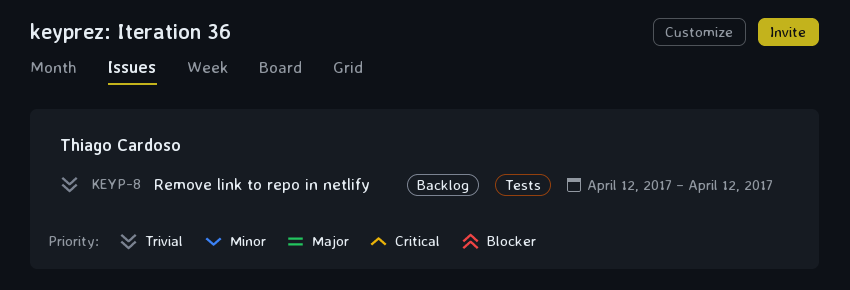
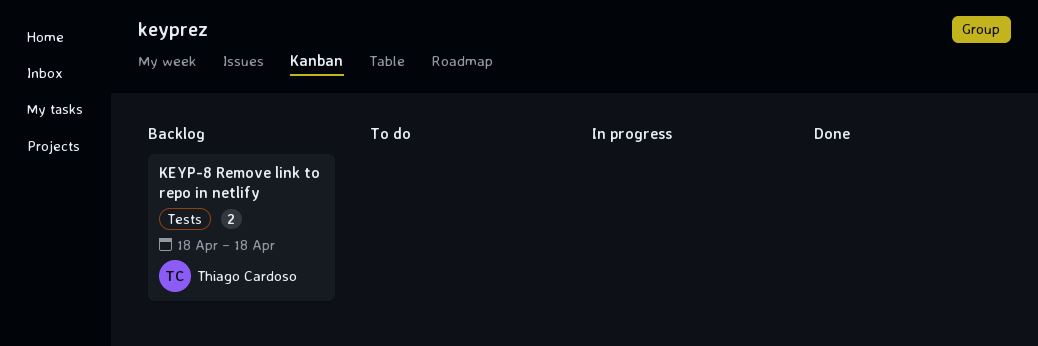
KEYP-8, start: Apr 12 -> Apr 18
KEYP-8, due: Apr 12 -> Apr 18

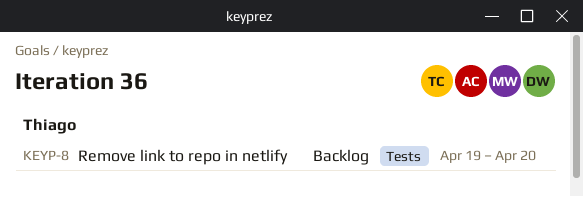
KEYP-8, start: Apr 18 -> Apr 19
KEYP-8, due: Apr 18 -> Apr 20

